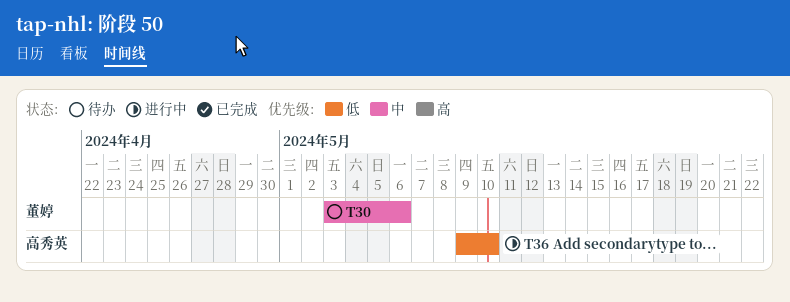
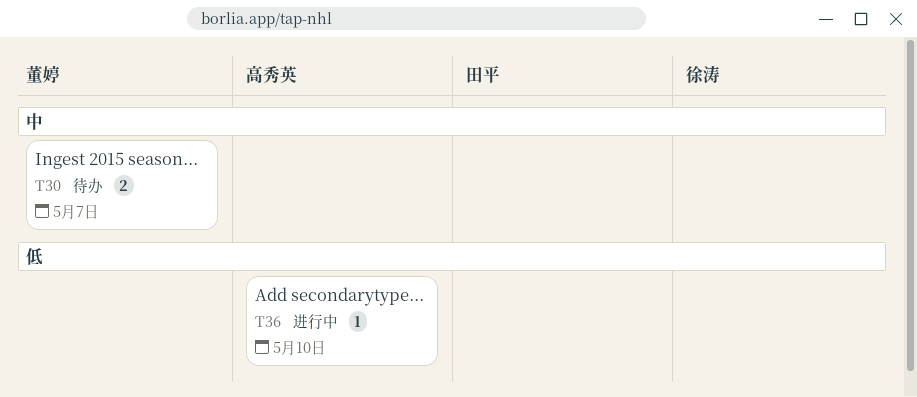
T30, due: May 6 -> May 7

